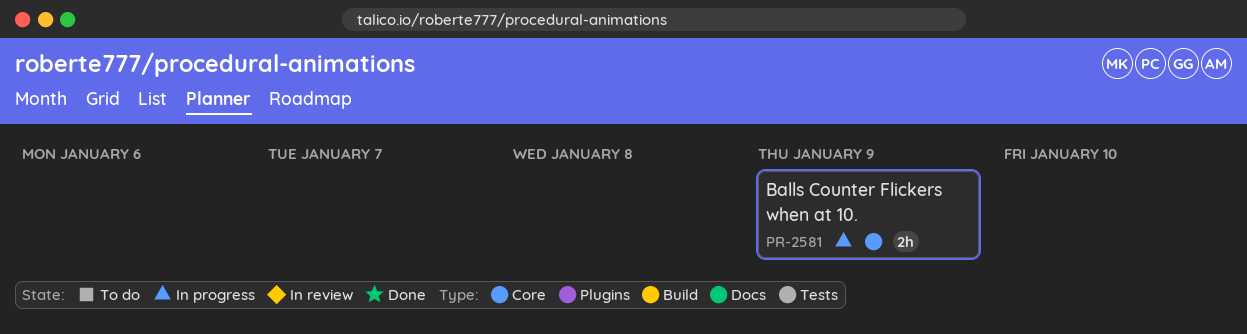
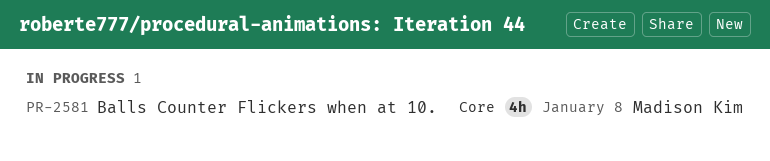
PR-2581, estimate: 2h -> 4h
PR-2581, due: Jan 9 -> Jan 8

